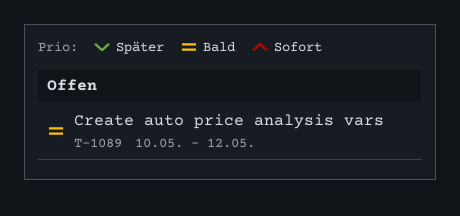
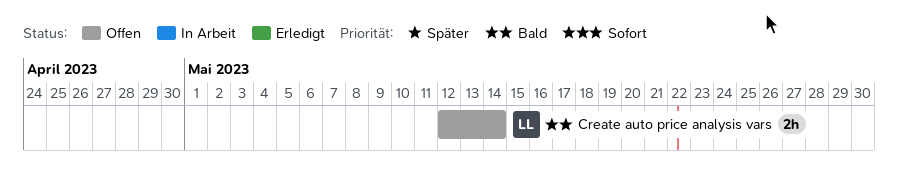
Create auto price analysis vars, start: May 10 -> May 12
Create auto price analysis vars, due: May 12 -> May 14

